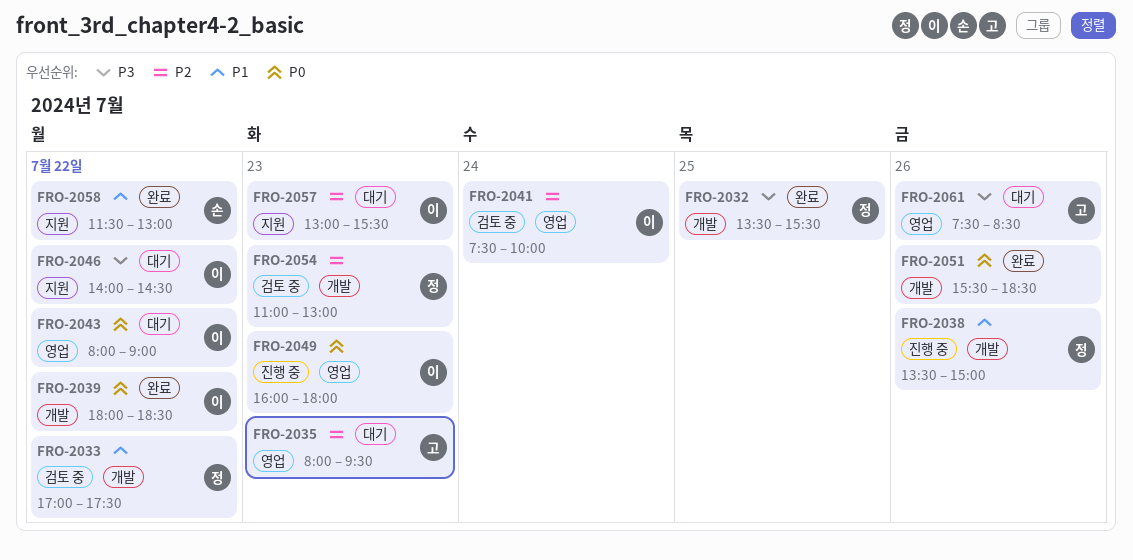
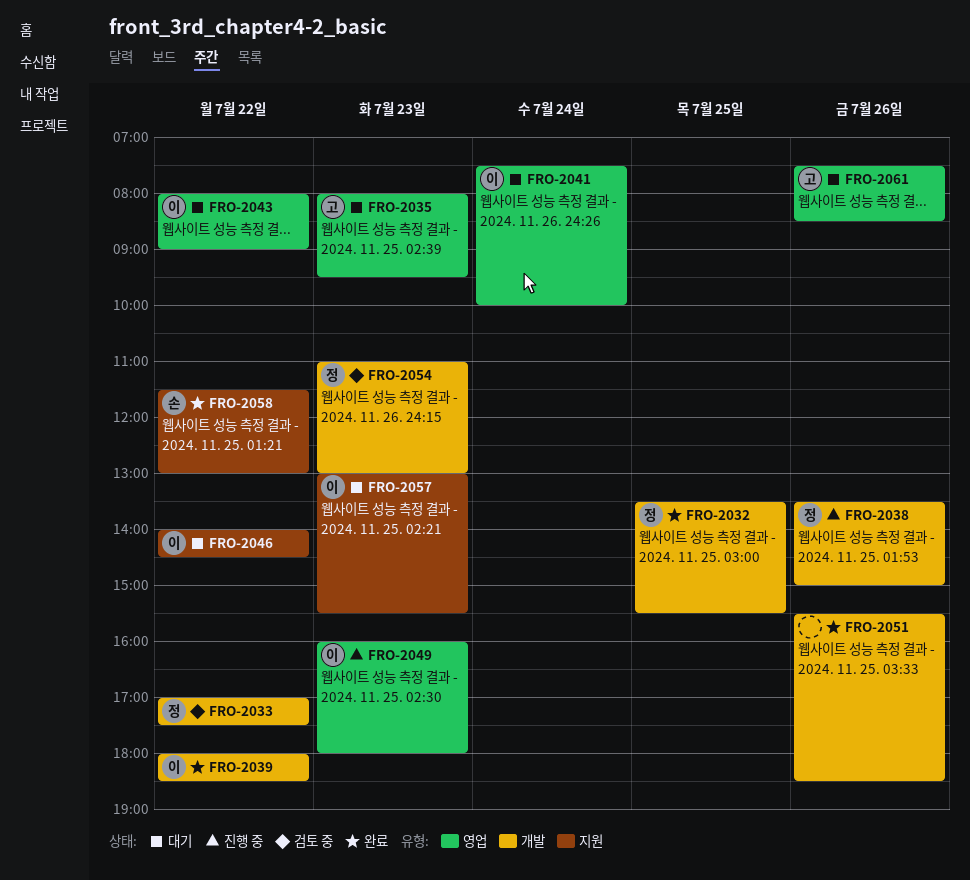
FRO-2041, status: 검토 중 -> 대기

